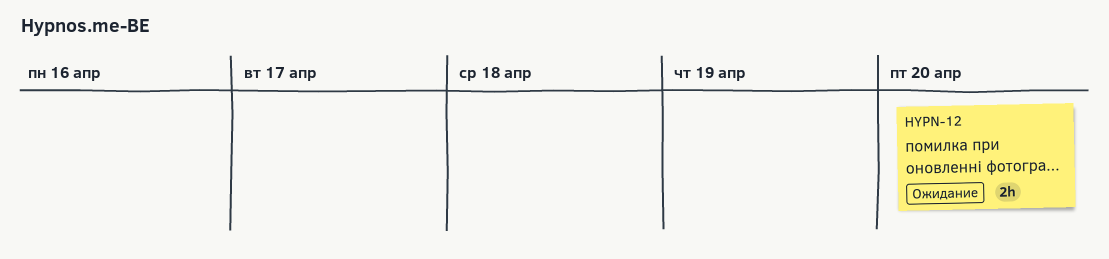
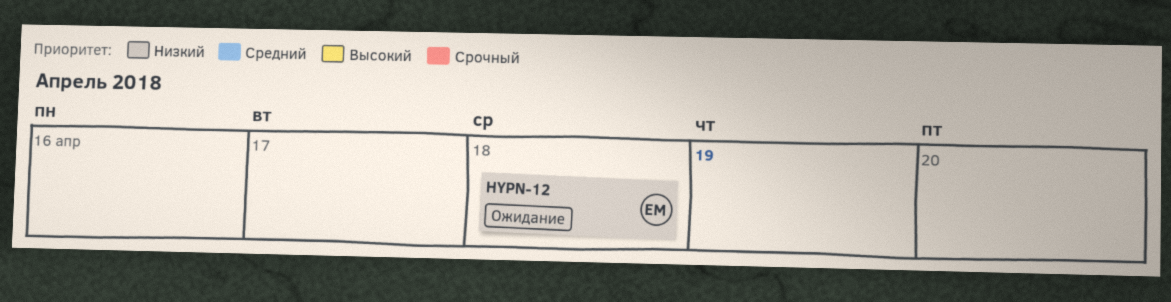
HYPN-12, due: Apr 20 -> Apr 18

